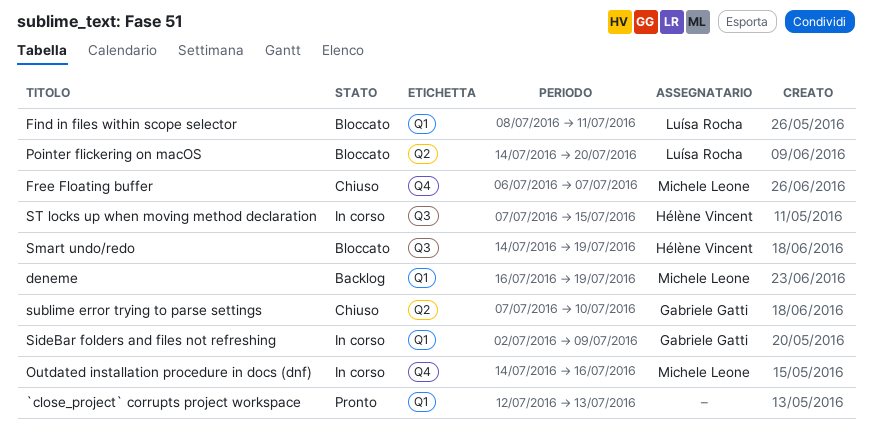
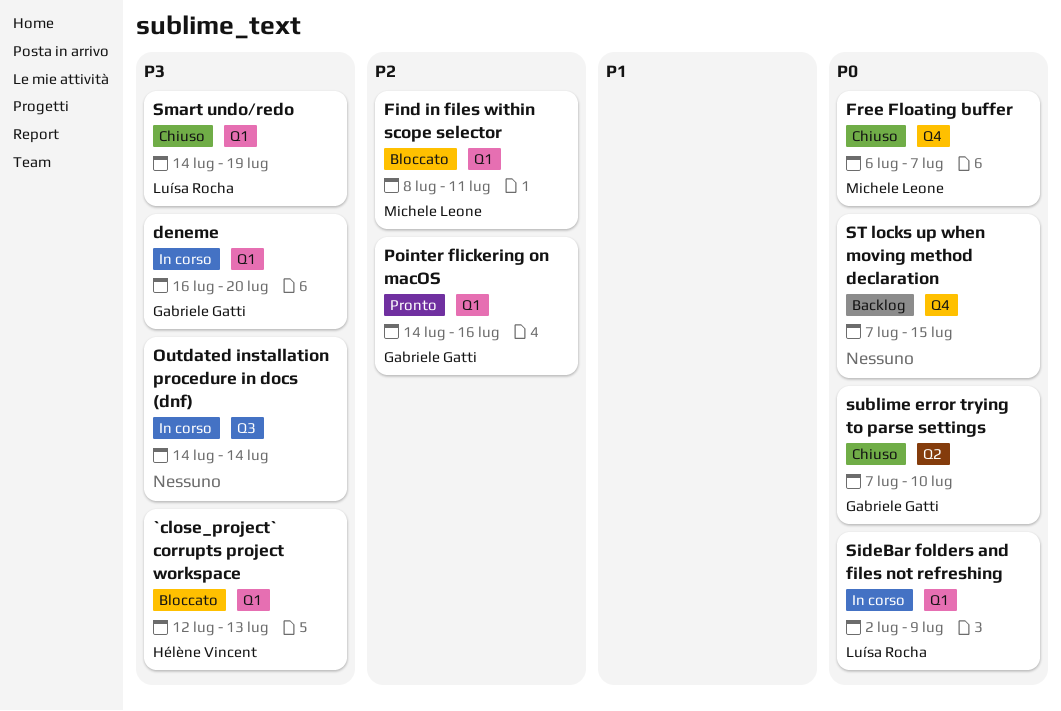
`close_project` corrupts project workspace, status: Pronto -> Bloccato
`close_project` corrupts project workspace, owner: none -> Hélène Vincent
deneme, status: Backlog -> In corso
deneme, owner: Michele Leone -> Gabriele Gatti
deneme, due: Jul 19 -> Jul 20
Find in files within scope selector, owner: Luísa Rocha -> Michele Leone
Outdated installation procedure in docs (dnf), owner: Michele Leone -> none
Outdated installation procedure in docs (dnf), label: Q4 -> Q3
Outdated installation procedure in docs (dnf), due: Jul 16 -> Jul 14
Pointer flickering on macOS, status: Bloccato -> Pronto
Pointer flickering on macOS, owner: Luísa Rocha -> Gabriele Gatti
Pointer flickering on macOS, label: Q2 -> Q1
Pointer flickering on macOS, due: Jul 20 -> Jul 16
SideBar folders and files not refreshing, owner: Gabriele Gatti -> Luísa Rocha
Smart undo/redo, status: Bloccato -> Chiuso
Smart undo/redo, owner: Hélène Vincent -> Luísa Rocha
Smart undo/redo, label: Q3 -> Q1
ST locks up when moving method declaration, status: In corso -> Backlog
ST locks up when moving method declaration, owner: Hélène Vincent -> none
ST locks up when moving method declaration, label: Q3 -> Q4

